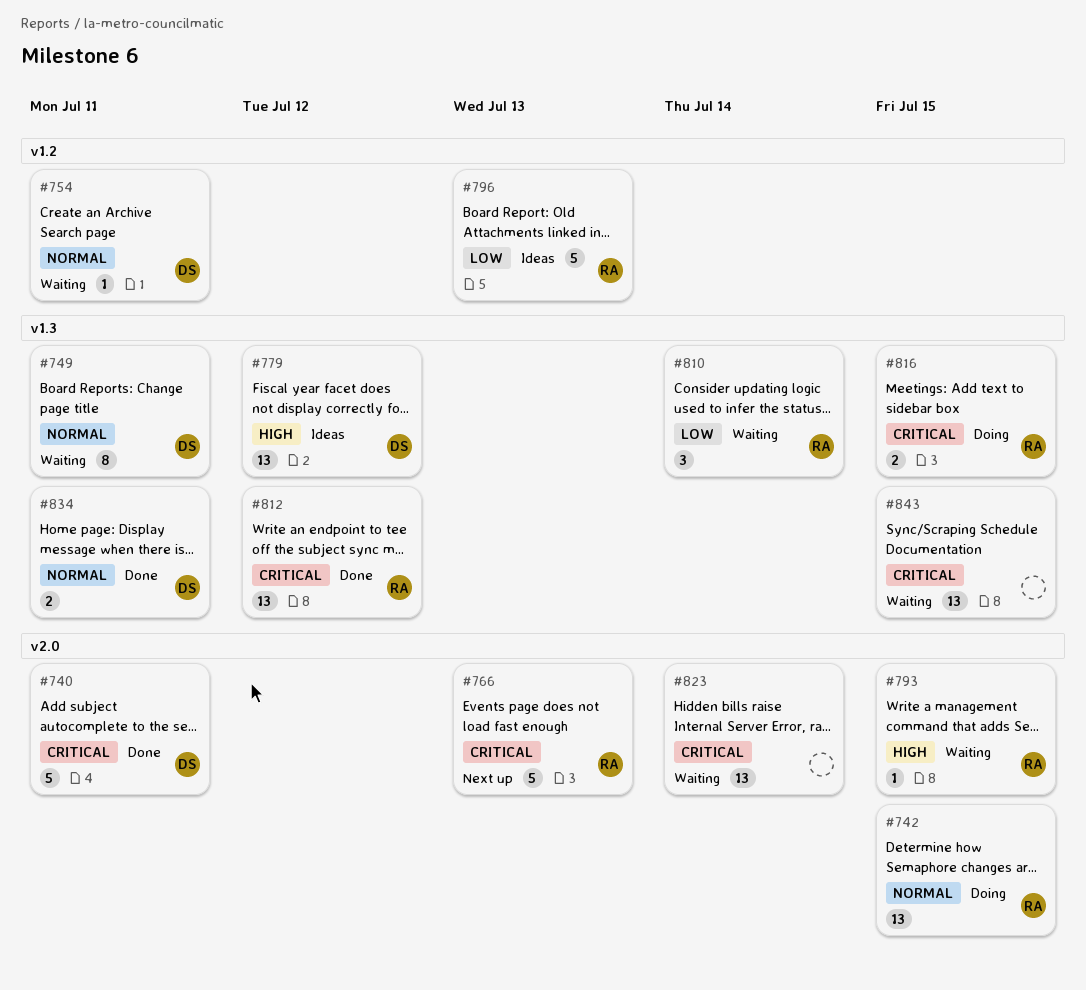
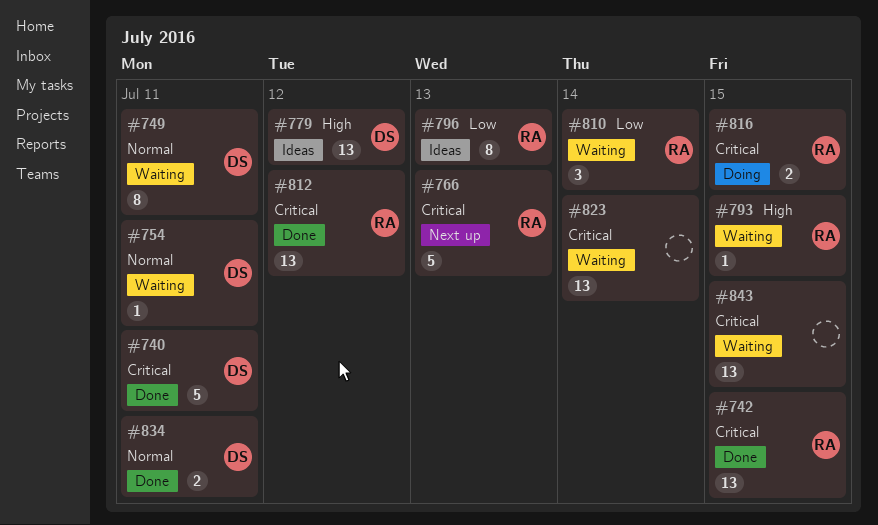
#742, status: Doing -> Done
#742, priority: Normal -> Critical
#796, estimate: 5 -> 8

